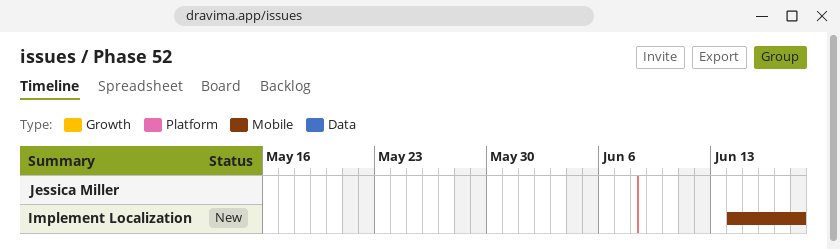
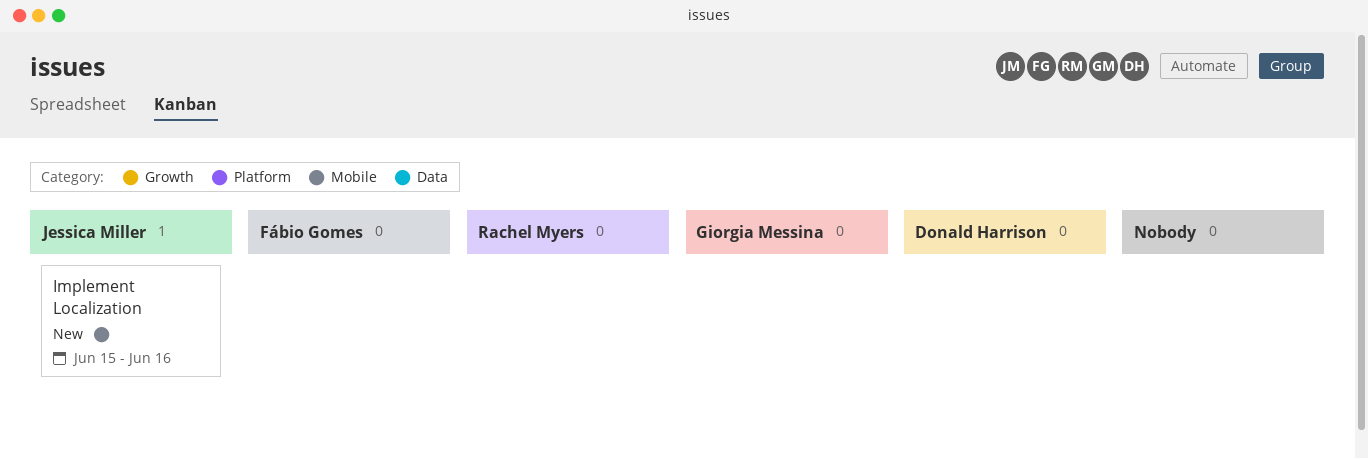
Implement Localization, start: Jun 14 -> Jun 15
Implement Localization, due: Jun 18 -> Jun 16

